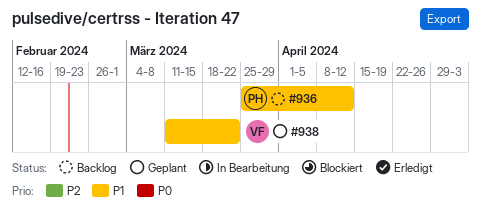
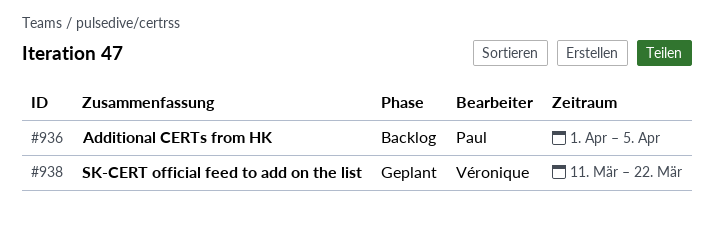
#936, start: Mar 25 -> Apr 1
#936, due: Apr 12 -> Apr 5

